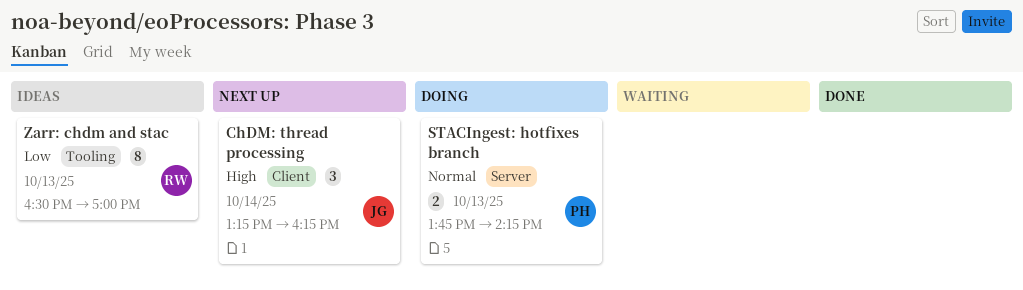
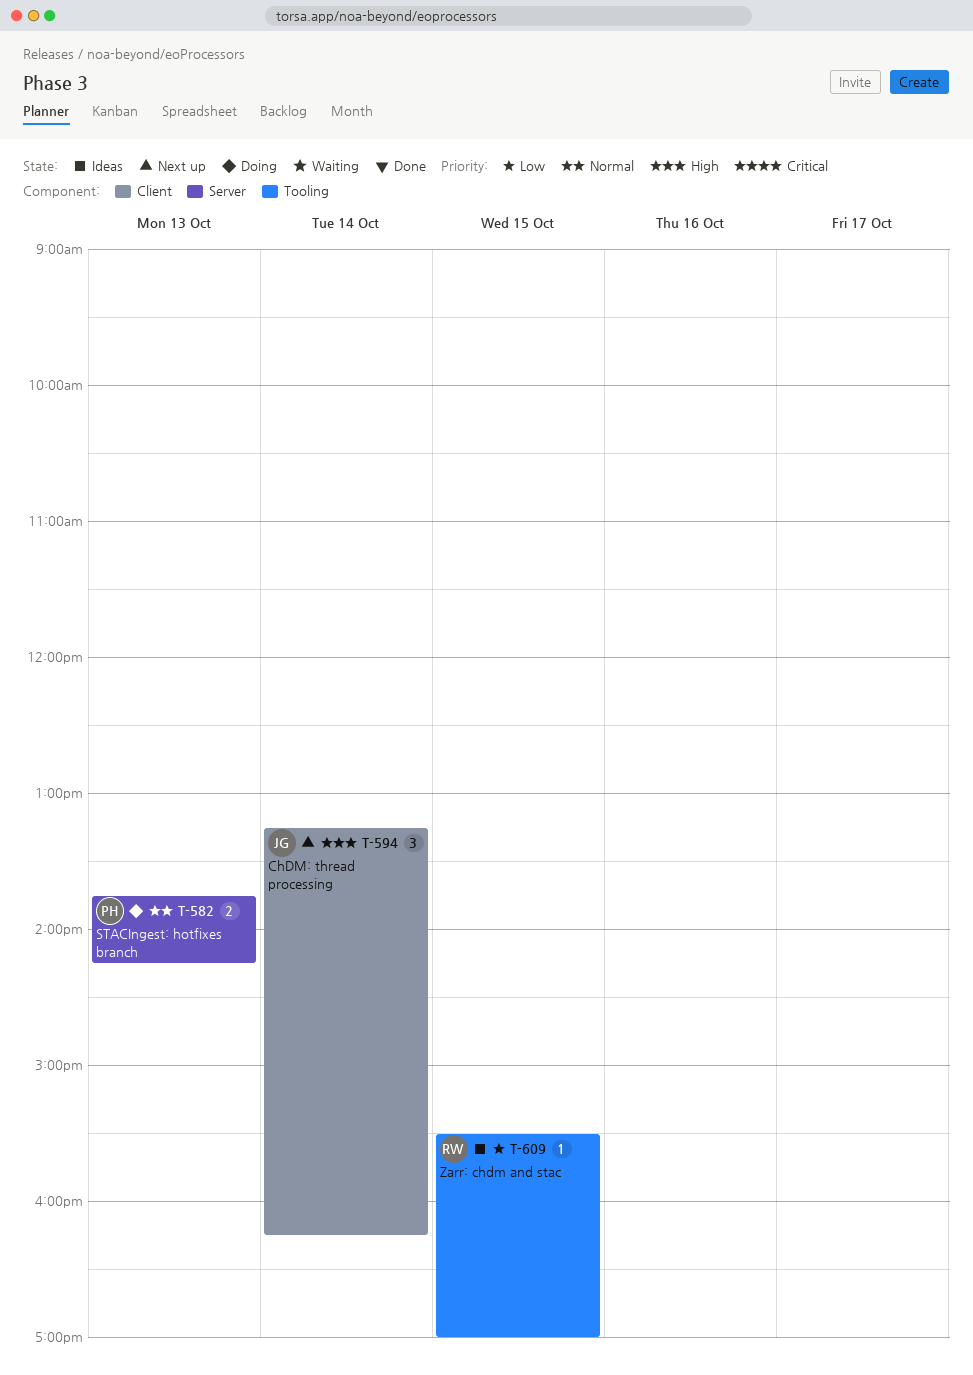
Zarr: chdm and stac, estimate: 8 -> 1
Zarr: chdm and stac, day: Oct 13 -> Oct 15
Zarr: chdm and stac, begins: 16:30 -> 15:30

